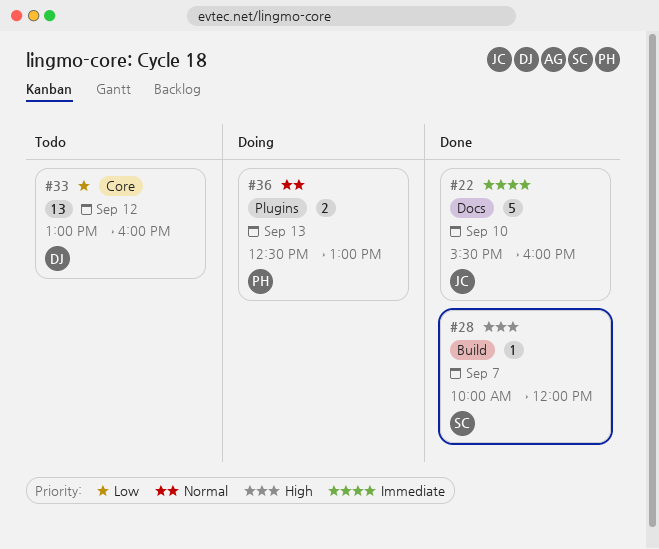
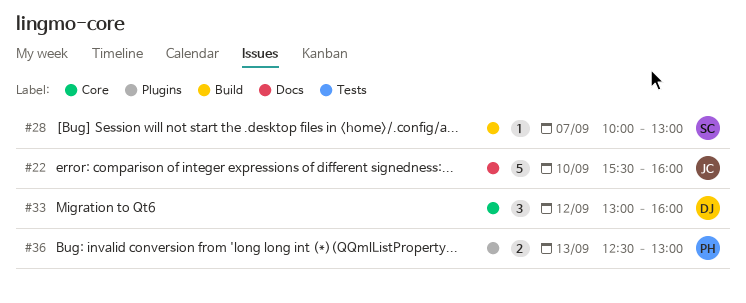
#28, ends: 12:00 -> 13:00
#33, estimate: 13 -> 3

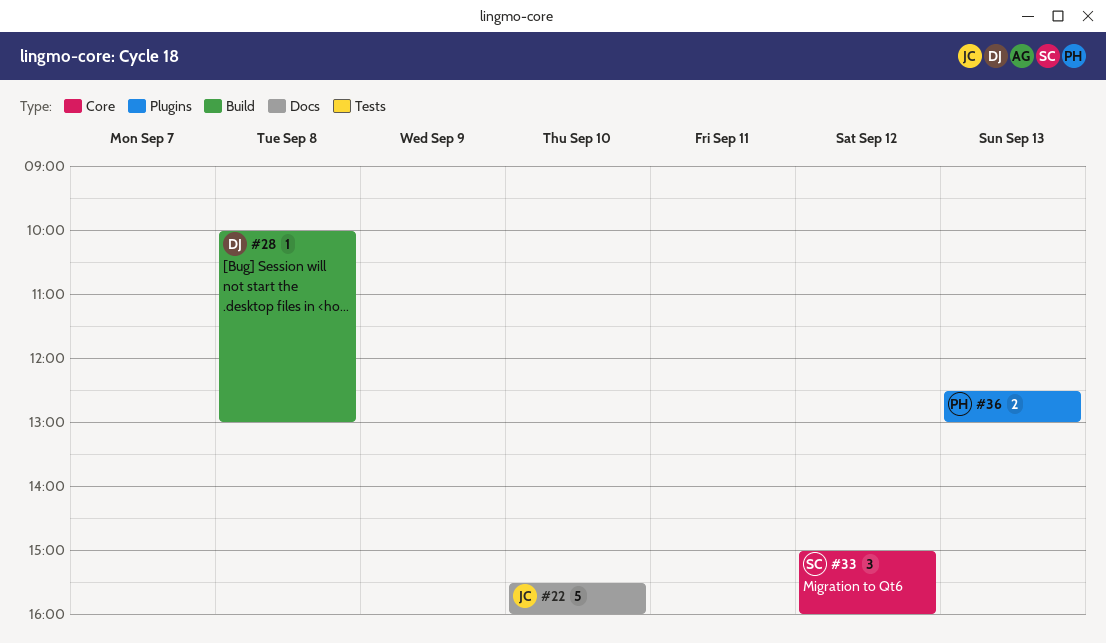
#28, owner: SC -> DJ
#28, day: Sep 7 -> Sep 8
#33, owner: DJ -> SC
#33, begins: 13:00 -> 15:00

